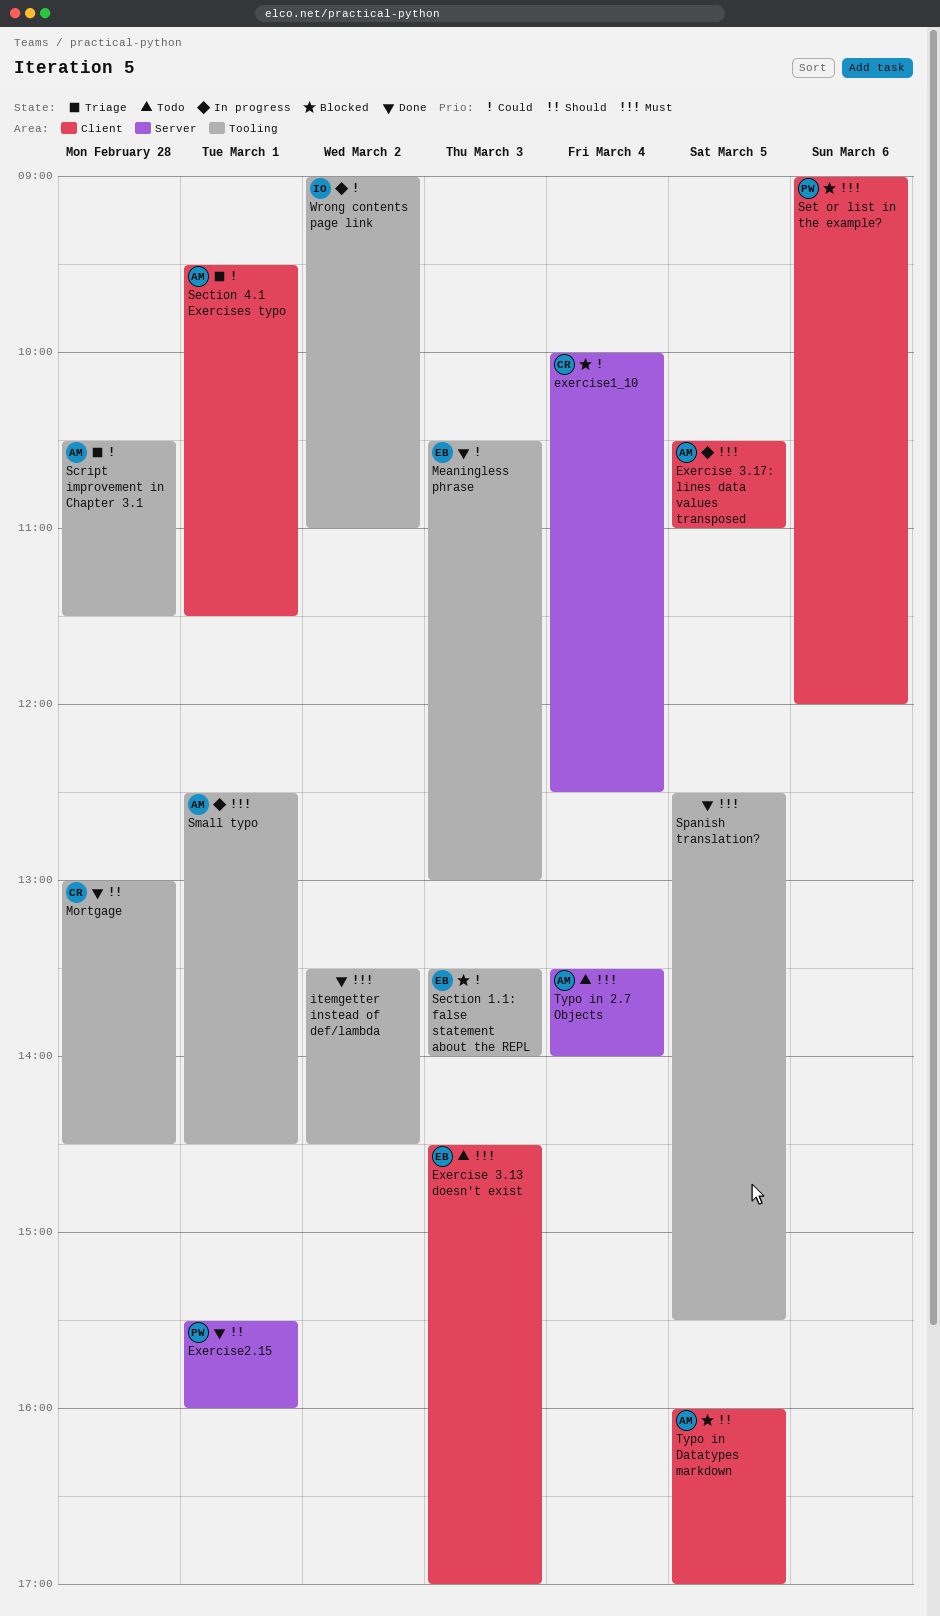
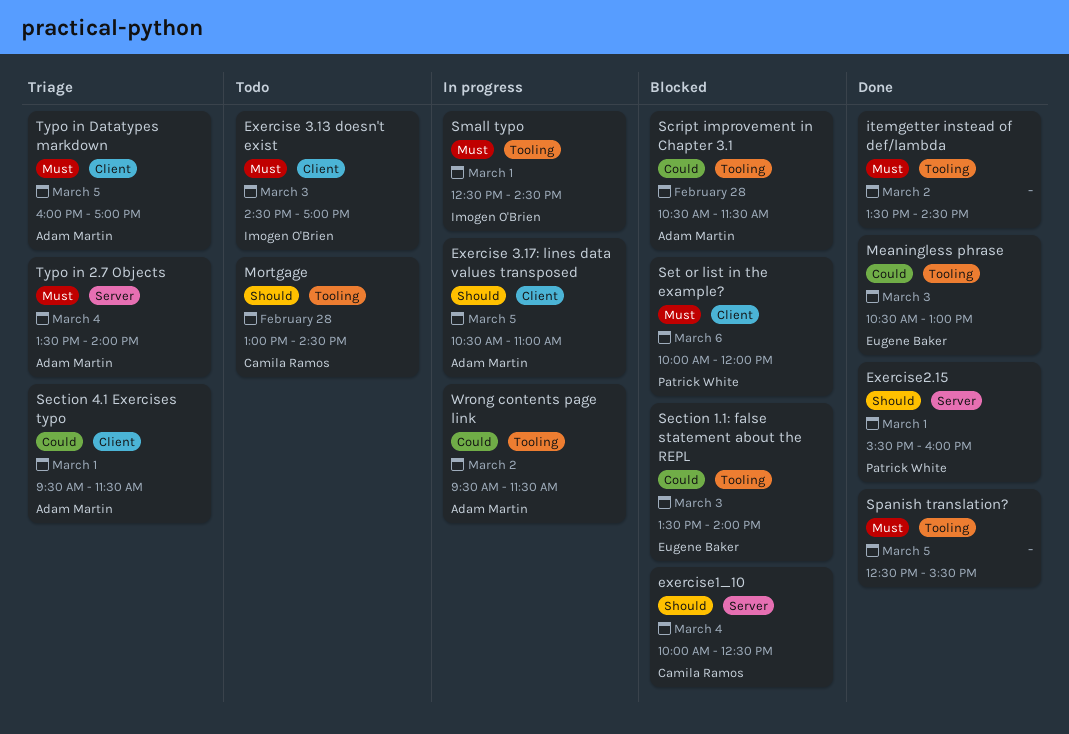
Exercise 3.13 doesn't exist, owner: Eugene Baker -> Imogen O'Brien
Exercise 3.17: lines data values transposed, priority: Must -> Should
exercise1_10, priority: Could -> Should
Mortgage, status: Done -> Todo
Script improvement in Chapter 3.1, status: Triage -> Blocked
Set or list in the example?, begins: 09:00 -> 10:00
Small typo, owner: Adam Martin -> Imogen O'Brien
Typo in 2.7 Objects, status: Todo -> Triage
Typo in Datatypes markdown, status: Blocked -> Triage
Typo in Datatypes markdown, priority: Should -> Must
Wrong contents page link, owner: Imogen O'Brien -> Adam Martin
Wrong contents page link, begins: 09:00 -> 09:30
Wrong contents page link, ends: 11:00 -> 11:30

